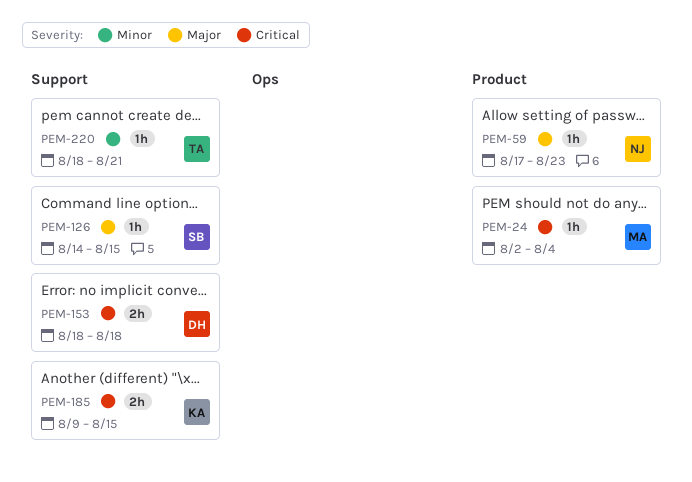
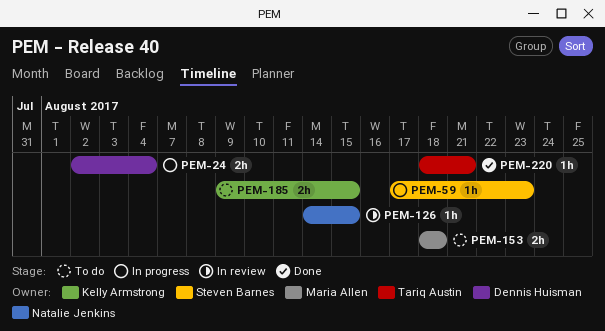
PEM-24, owner: Maria Allen -> Dennis Huisman
PEM-24, estimate: 1h -> 2h
PEM-59, owner: Natalie Jenkins -> Steven Barnes
PEM-126, owner: Steven Barnes -> Natalie Jenkins
PEM-153, owner: Dennis Huisman -> Maria Allen

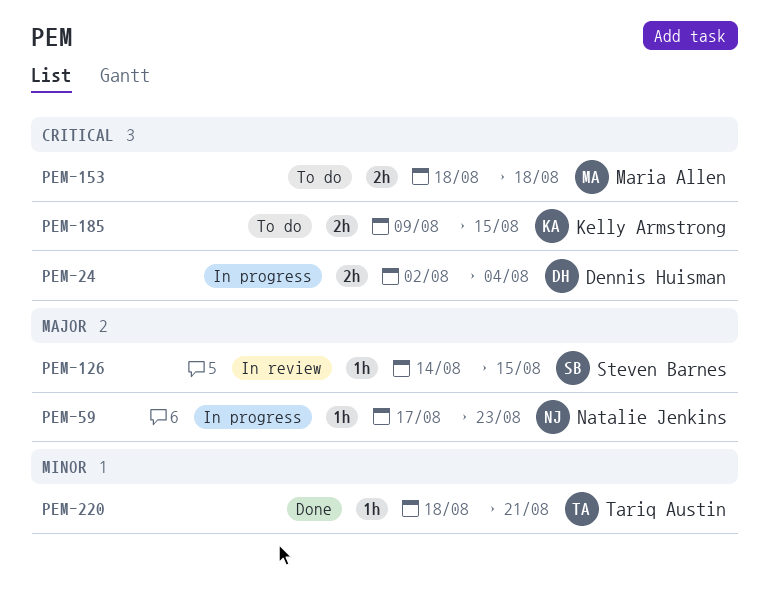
PEM-59, owner: Steven Barnes -> Natalie Jenkins
PEM-126, owner: Natalie Jenkins -> Steven Barnes

